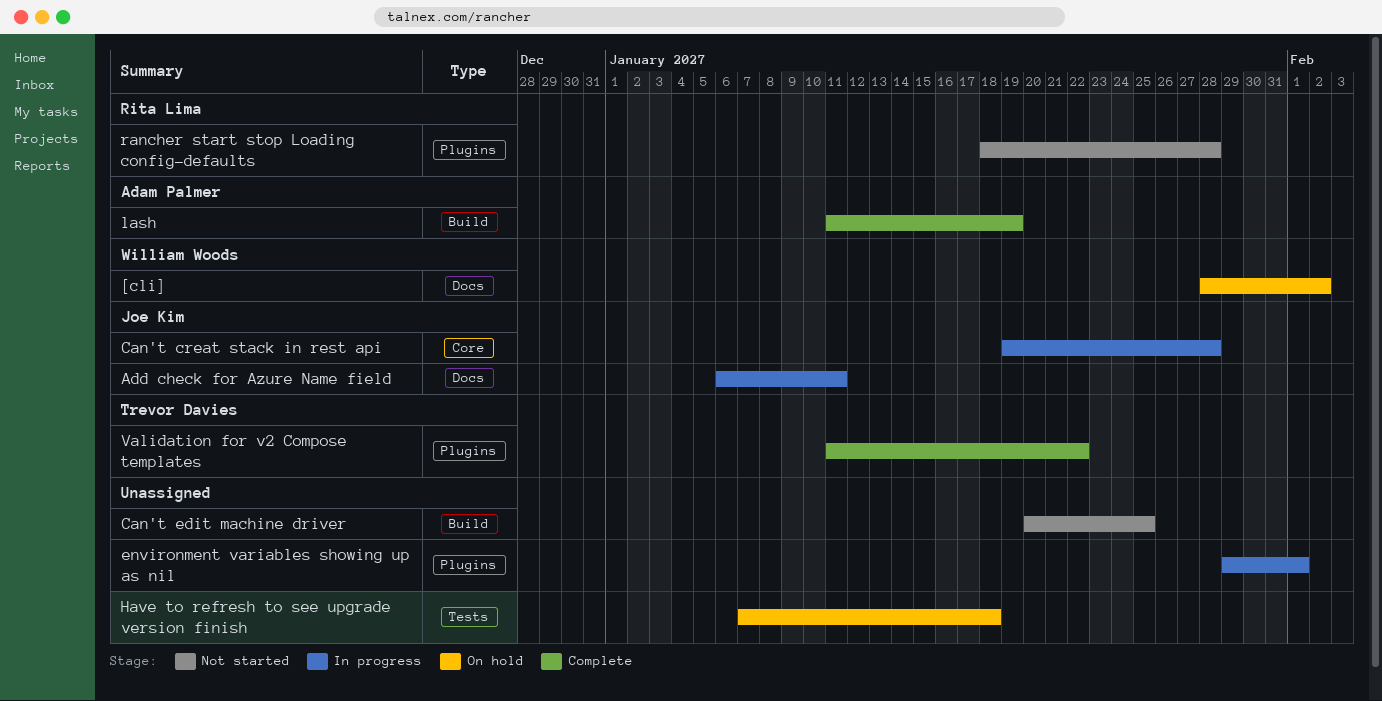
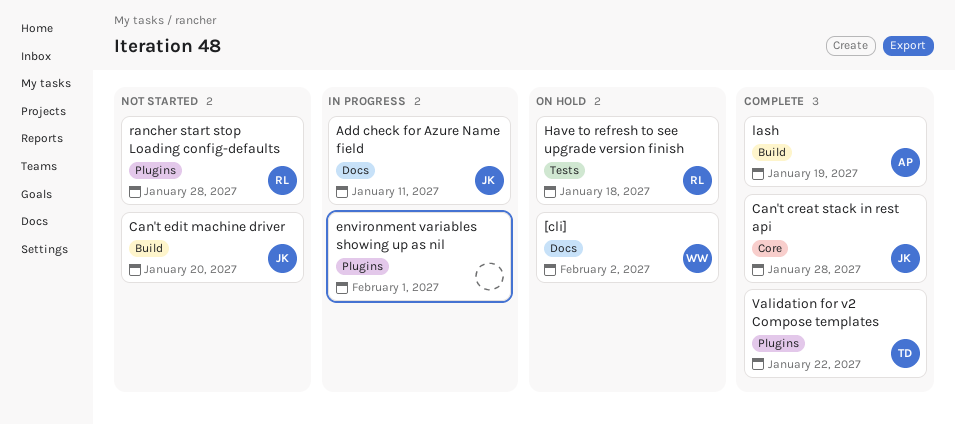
Can't creat stack in rest api, status: In progress -> Complete
Can't edit machine driver, owner: none -> Joe Kim
Can't edit machine driver, due: Jan 25 -> Jan 20
Have to refresh to see upgrade version finish, owner: none -> Rita Lima

